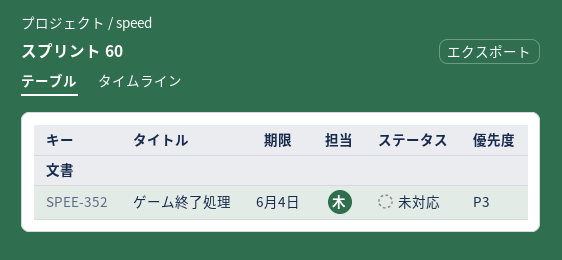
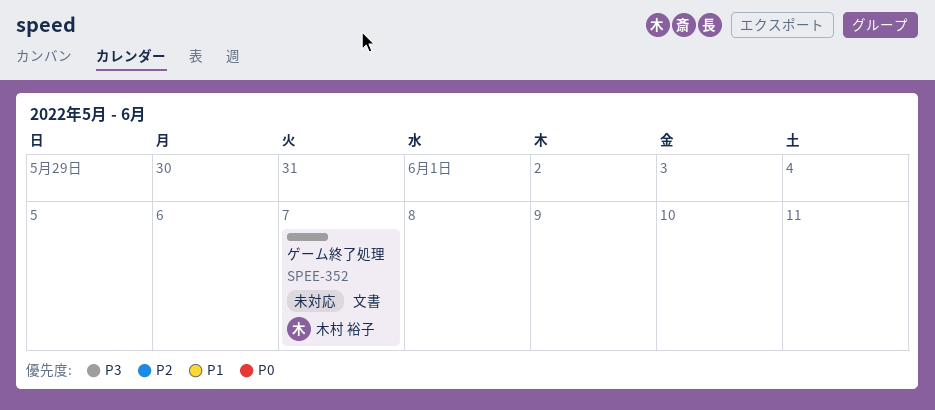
SPEE-352, due: Jun 4 -> Jun 7

